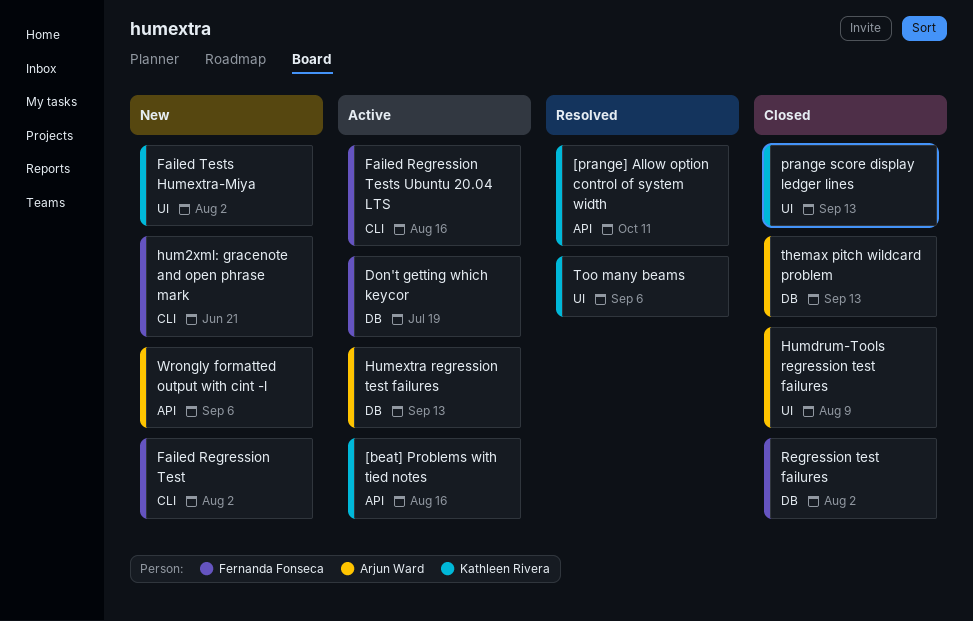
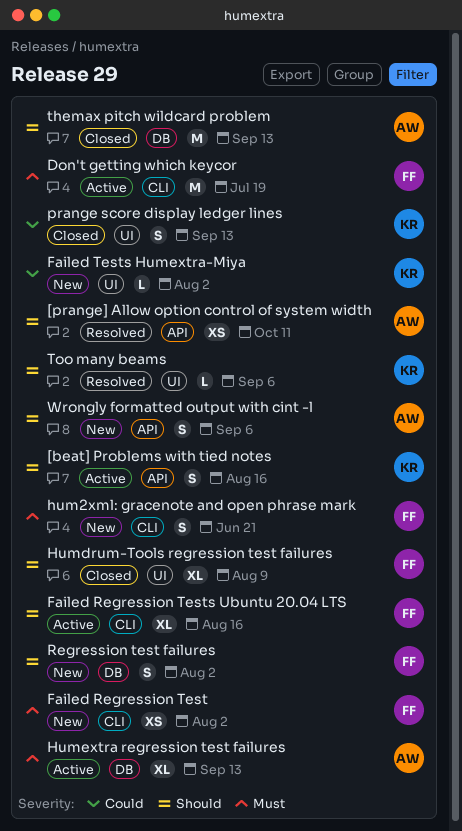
[prange] Allow option control of system width, owner: Kathleen Rivera -> Arjun Ward
Don't getting which keycor, label: DB -> CLI
Humdrum-Tools regression test failures, owner: Arjun Ward -> Fernanda Fonseca
Regression test failures, status: Closed -> New

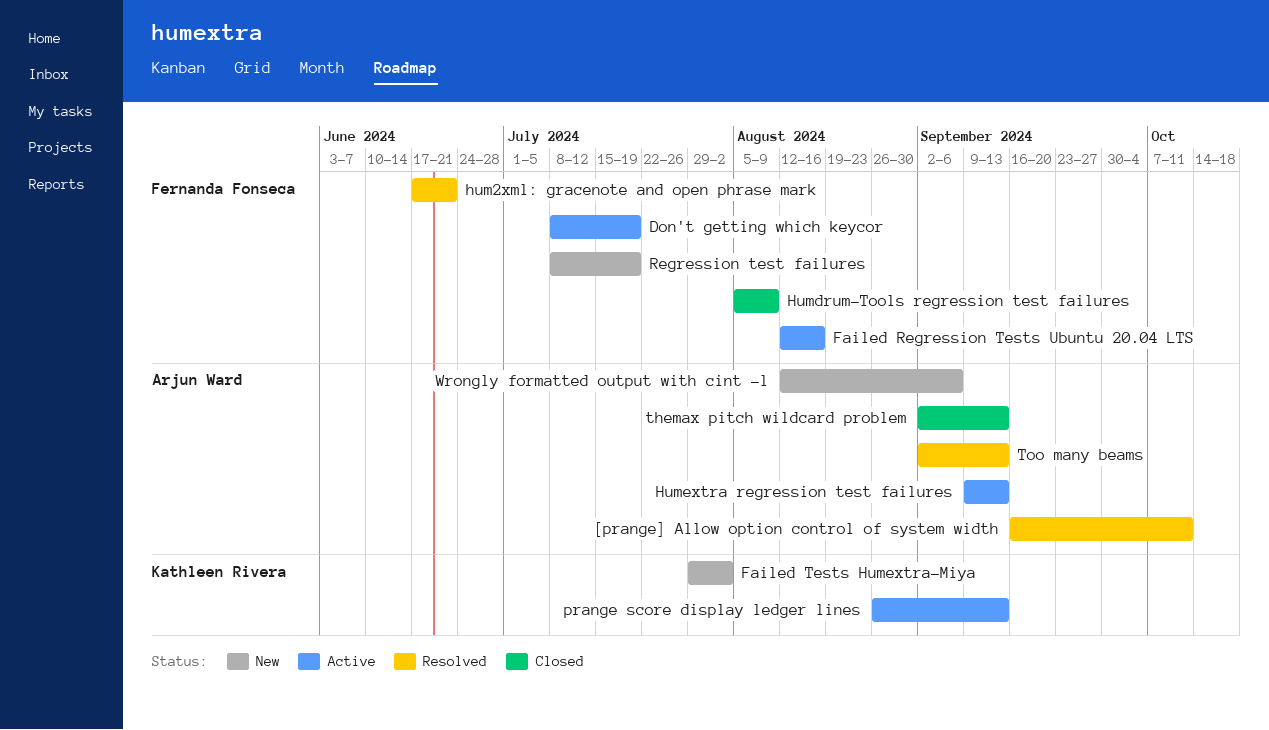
[beat] Problems with tied notes: present -> none
Failed Regression Test: present -> none
hum2xml: gracenote and open phrase mark, status: New -> Resolved
prange score display ledger lines, status: Closed -> Active
Regression test failures, due: Aug 2 -> Jul 19
Too many beams, owner: Kathleen Rivera -> Arjun Ward
Too many beams, due: Sep 6 -> Sep 13

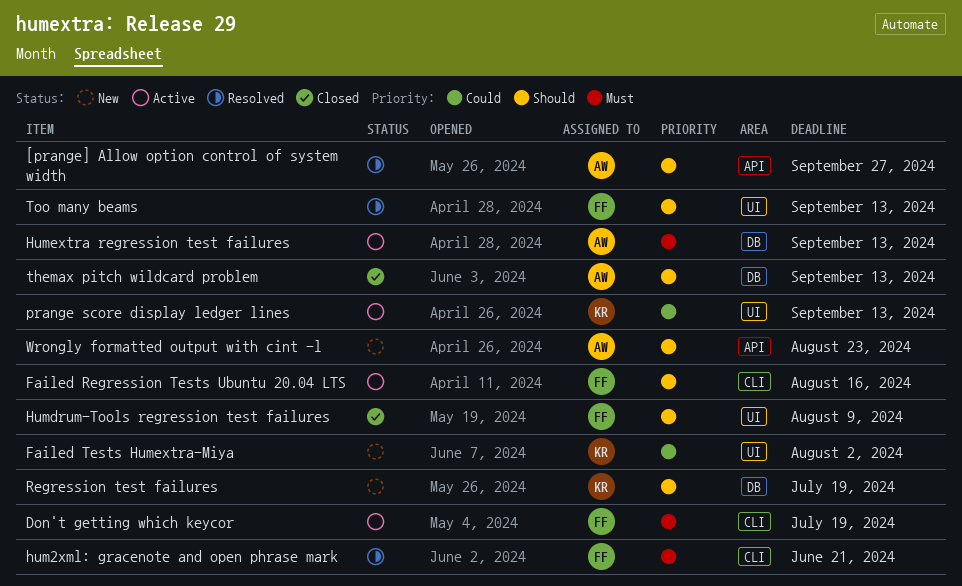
[prange] Allow option control of system width, due: Oct 11 -> Sep 27
Regression test failures, owner: Fernanda Fonseca -> Kathleen Rivera
Too many beams, owner: Arjun Ward -> Fernanda Fonseca
Wrongly formatted output with cint -l, due: Sep 6 -> Aug 23

